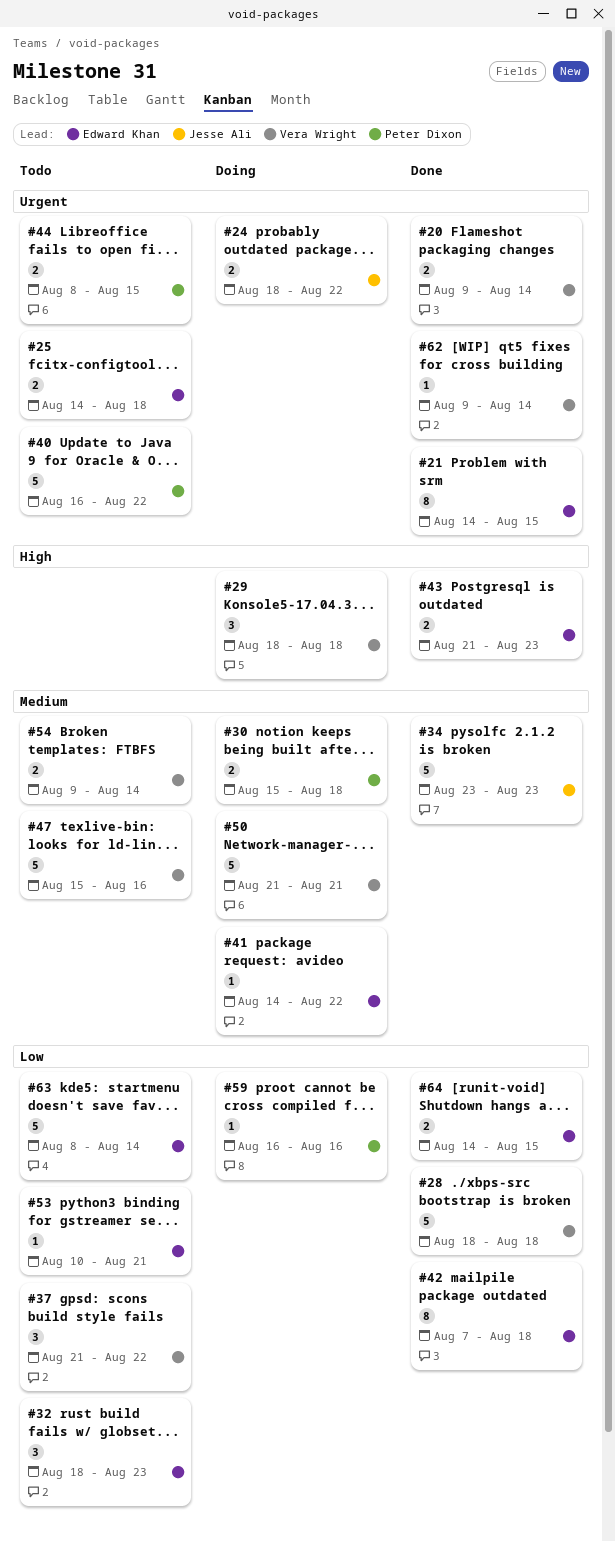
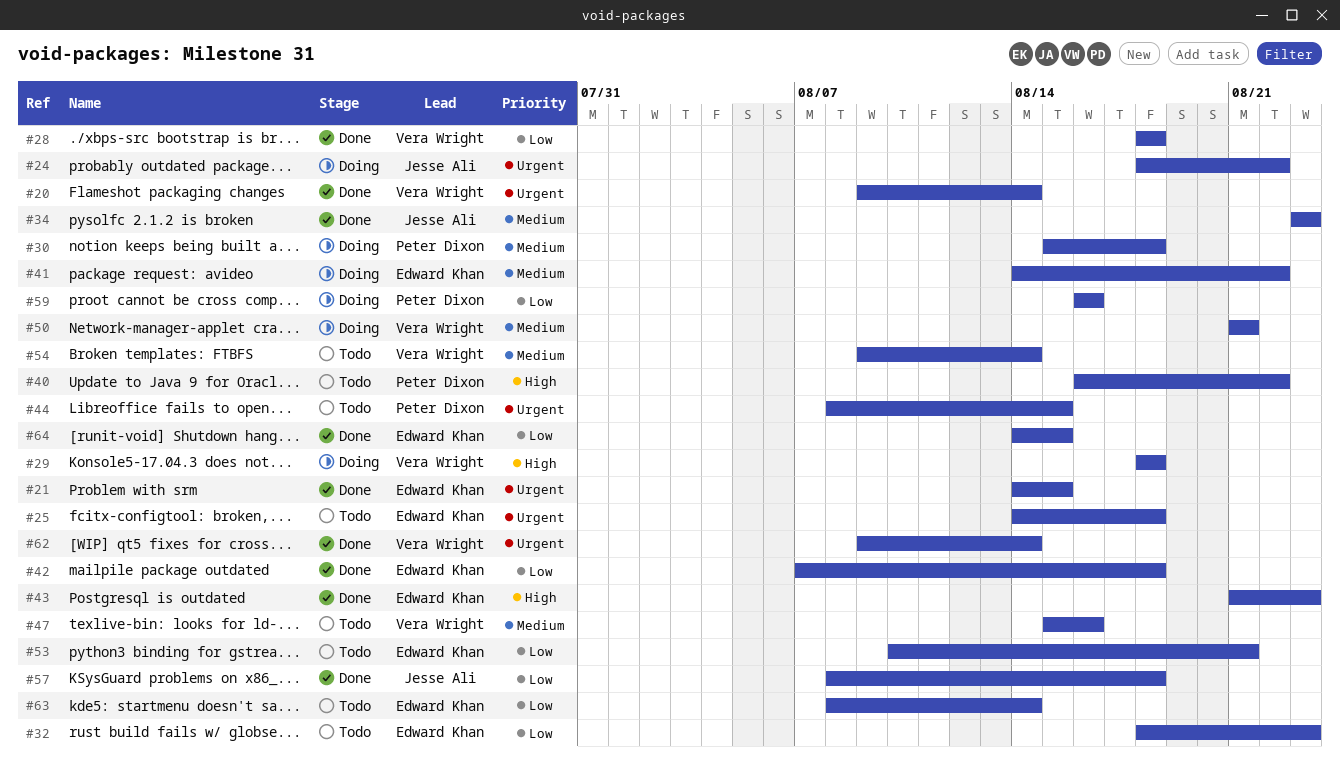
#37: present -> none
#40, priority: Urgent -> High
#57: none -> present

